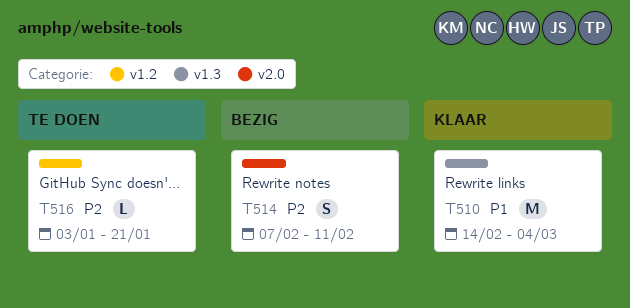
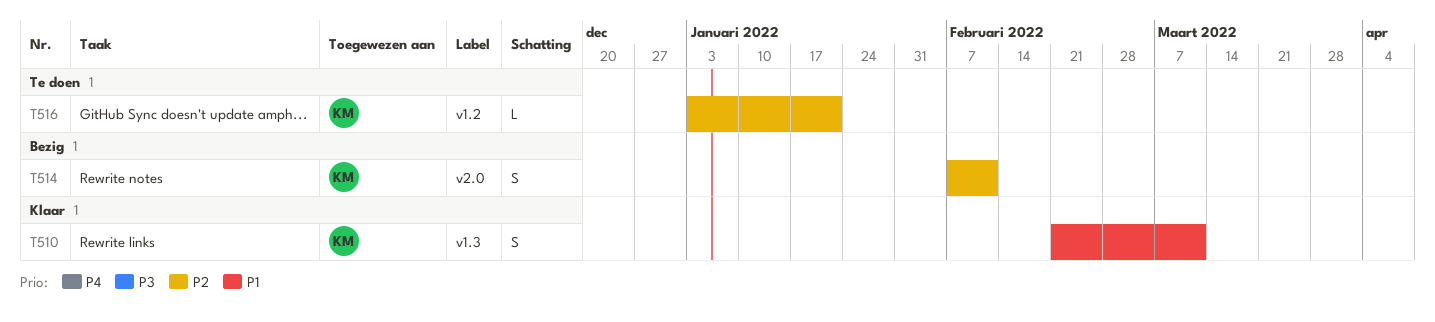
T510, estimate: M -> S
T510, start: Feb 14 -> Feb 21
T510, due: Mar 4 -> Mar 11

